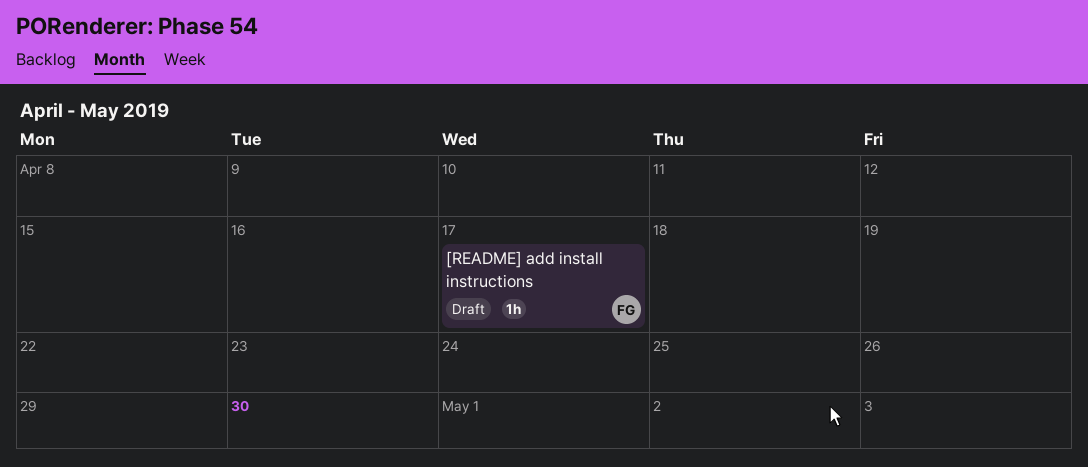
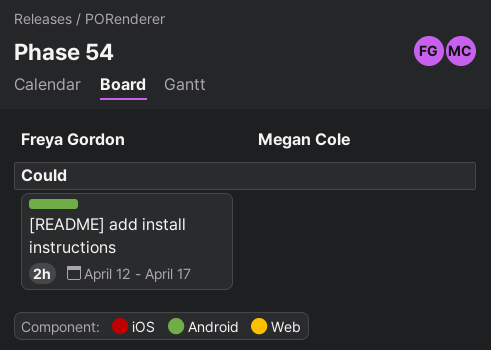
[README] add install instructions, estimate: 1h -> 2h

